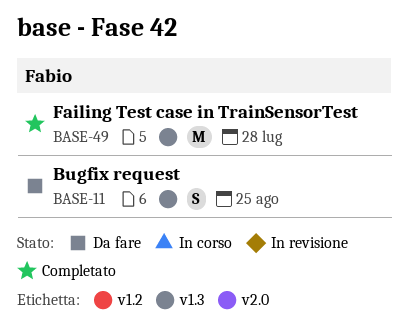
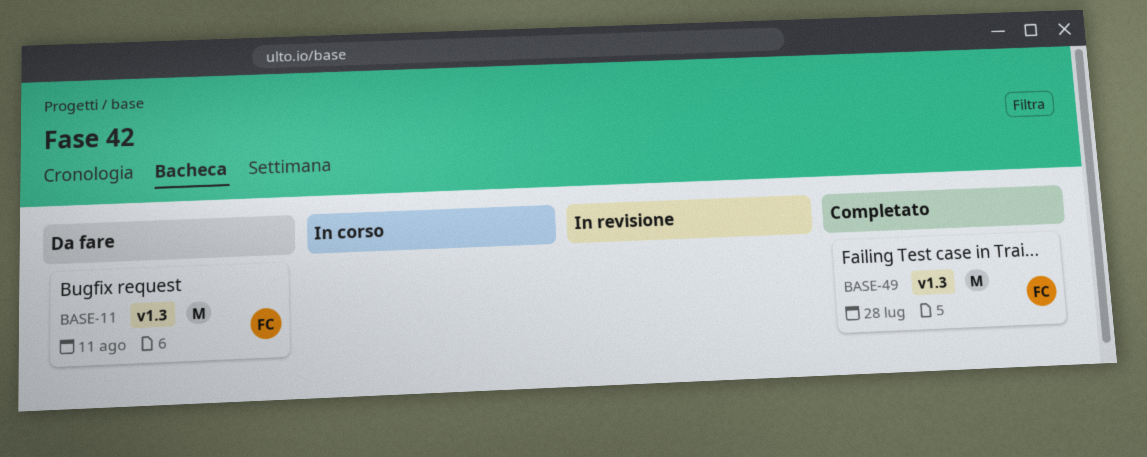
BASE-11, estimate: S -> M
BASE-11, due: Aug 25 -> Aug 11

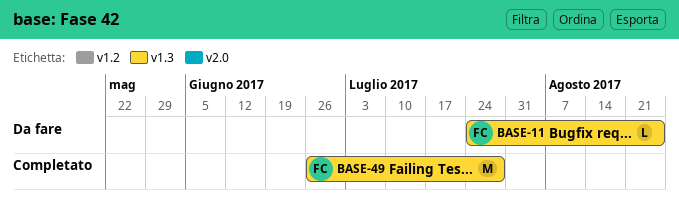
BASE-11, estimate: M -> L
BASE-11, due: Aug 11 -> Aug 25

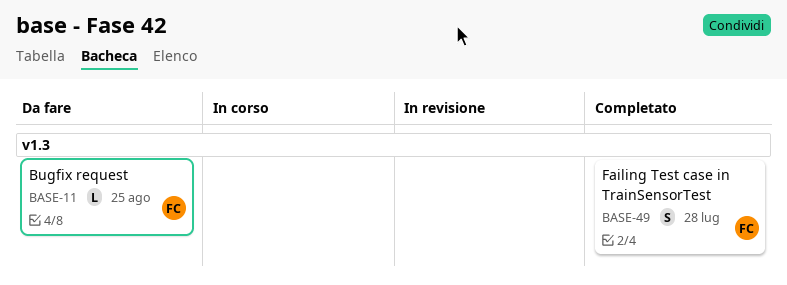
BASE-49, estimate: M -> S

